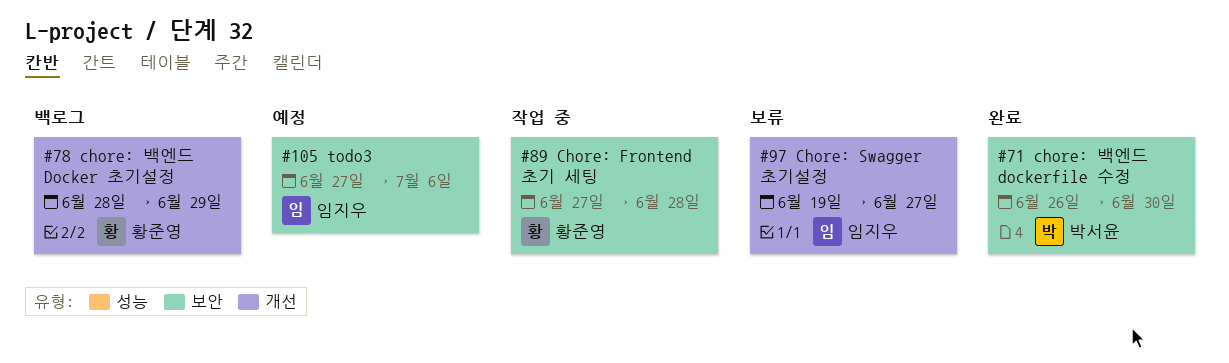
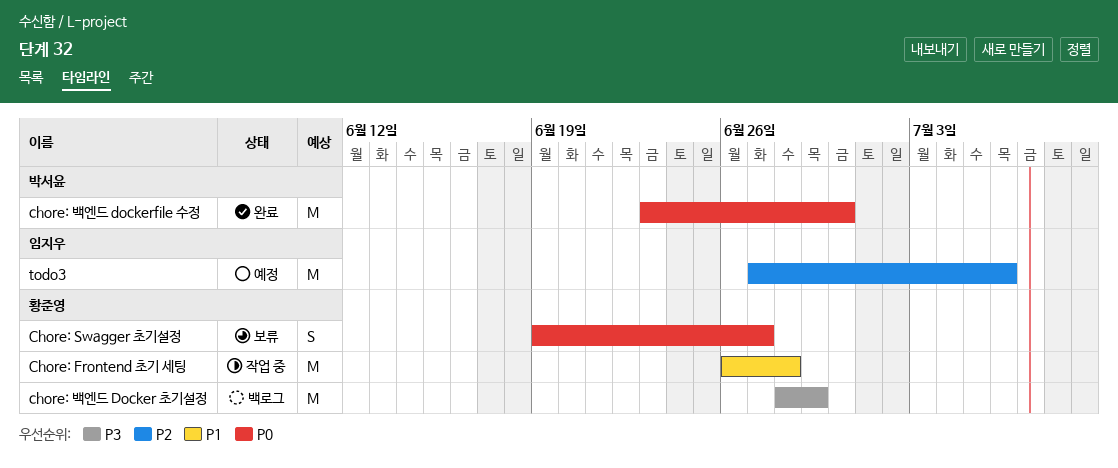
Chore: Frontend 초기 세팅, start: Jun 27 -> Jun 26
Chore: Swagger 초기설정, owner: 임지우 -> 황준영
chore: 백엔드 dockerfile 수정, start: Jun 26 -> Jun 23

